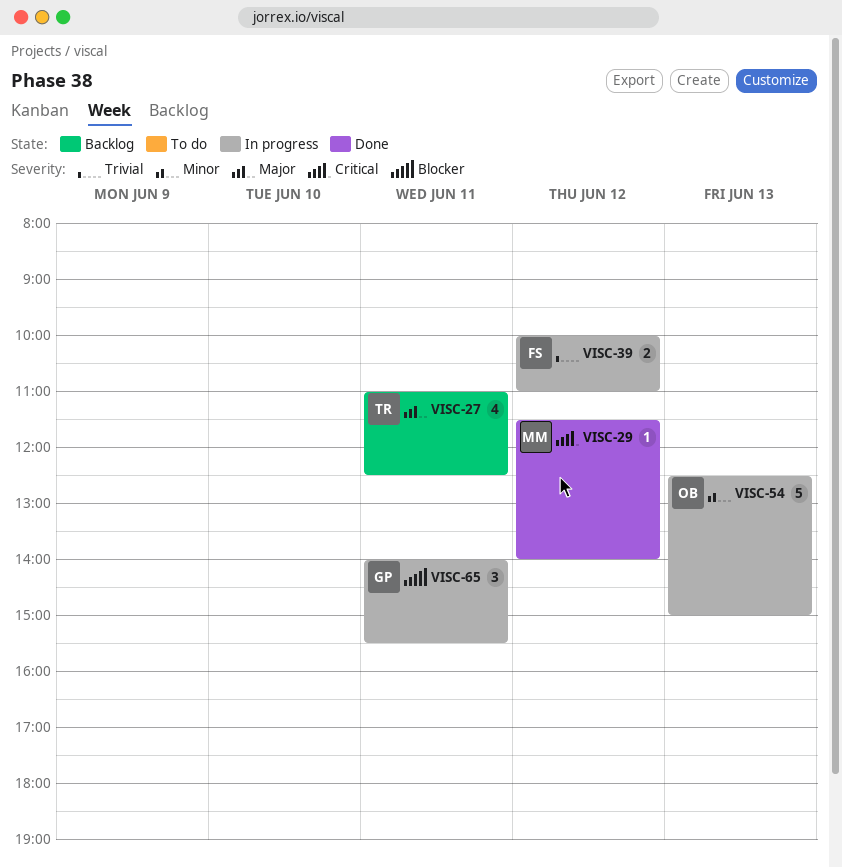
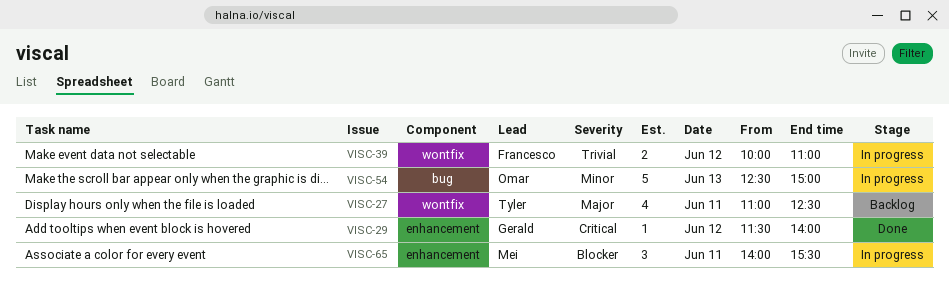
VISC-29, owner: Mei -> Gerald
VISC-65, owner: Gerald -> Mei

